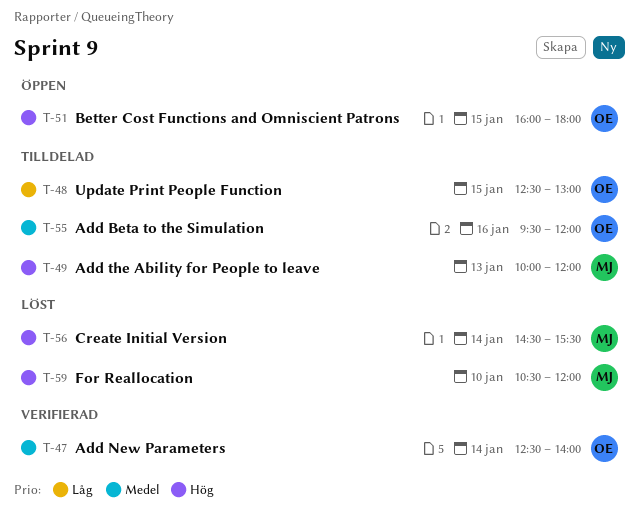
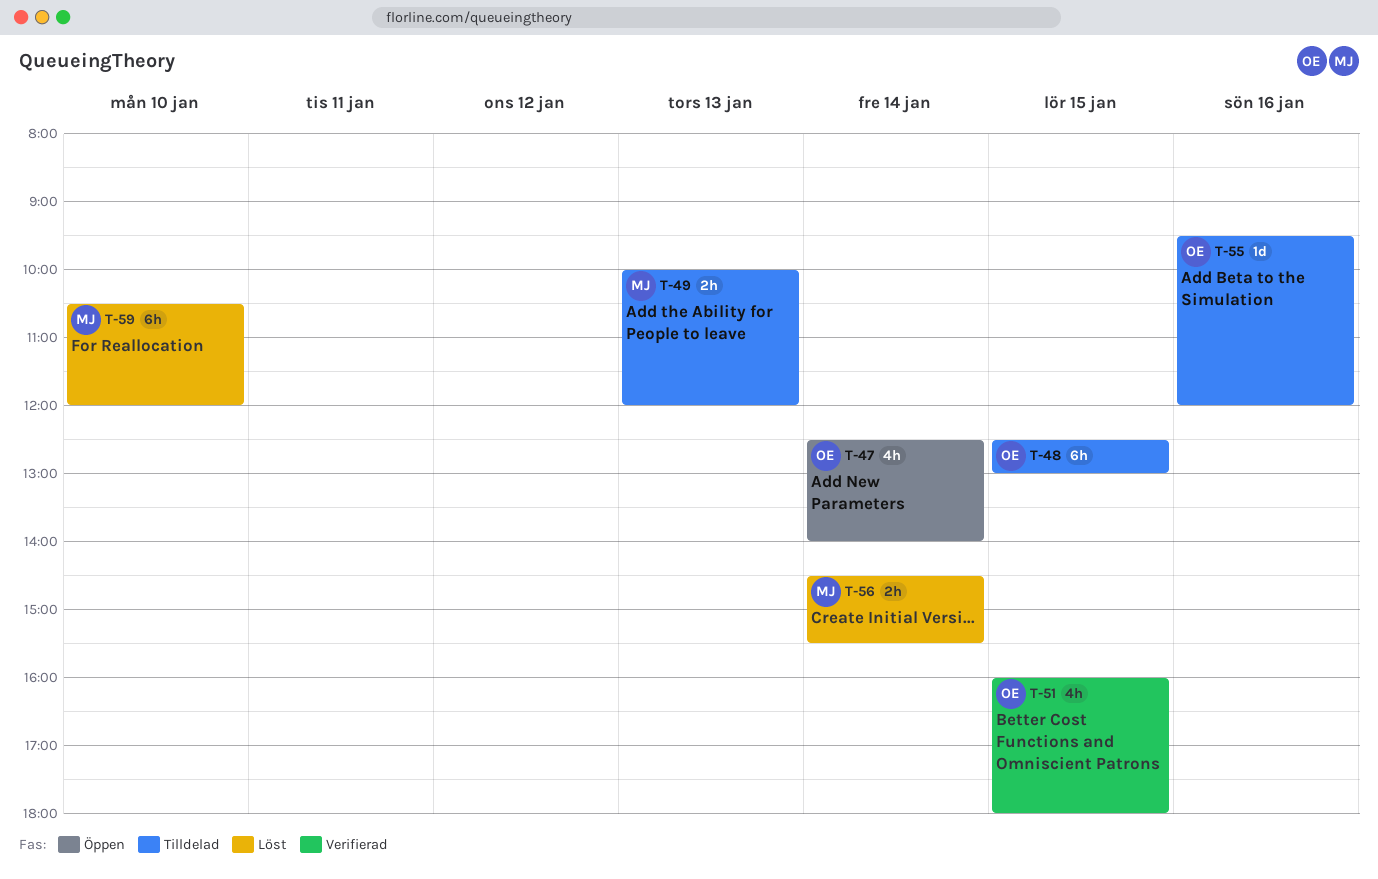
T-47, status: Verifierad -> Öppen
T-51, status: Öppen -> Verifierad

